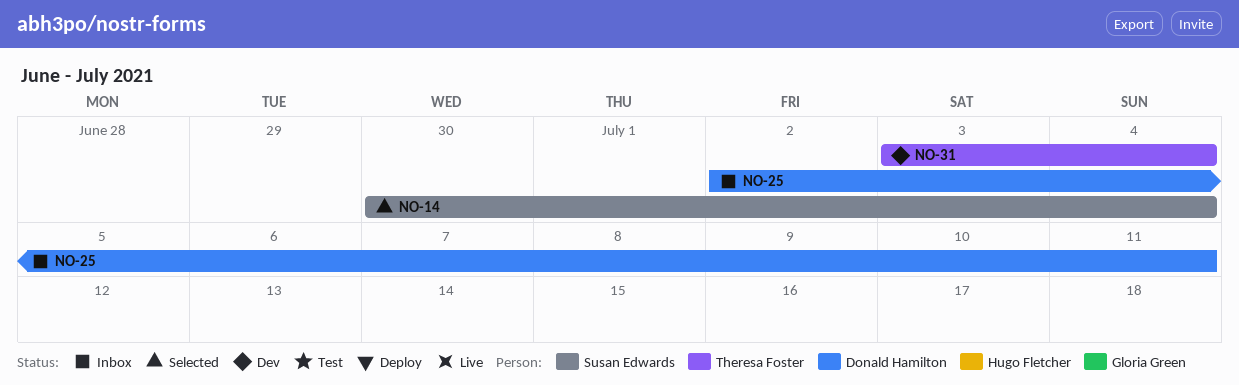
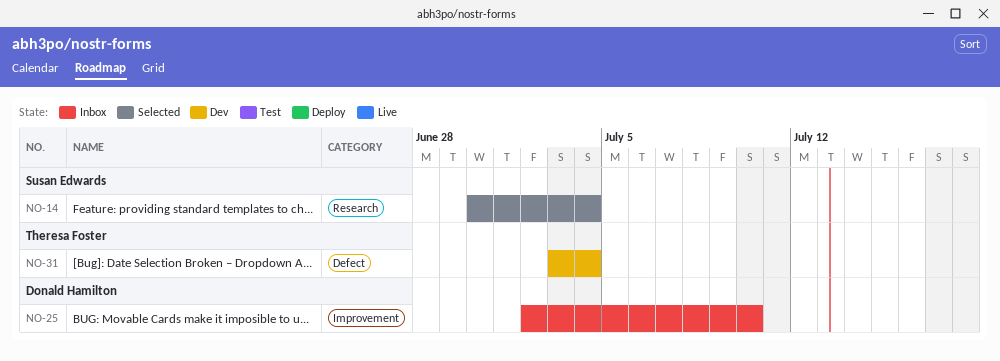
NO-25, due: Jul 11 -> Jul 10

